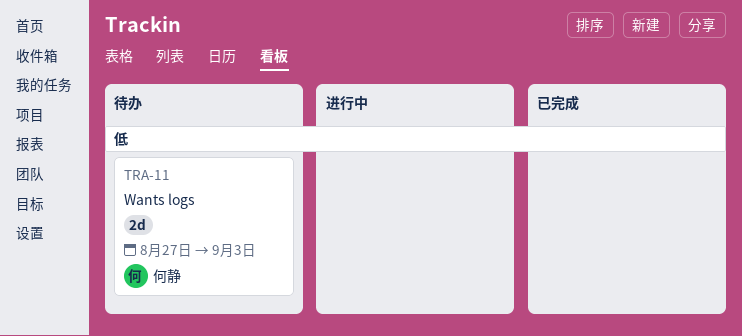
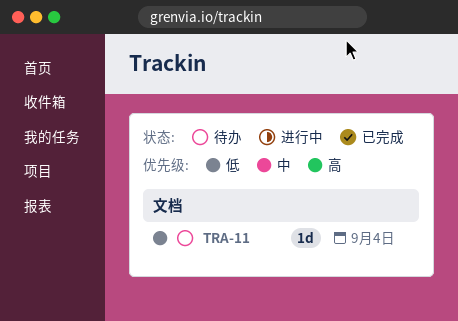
TRA-11, estimate: 2d -> 1d
TRA-11, due: Sep 3 -> Sep 4

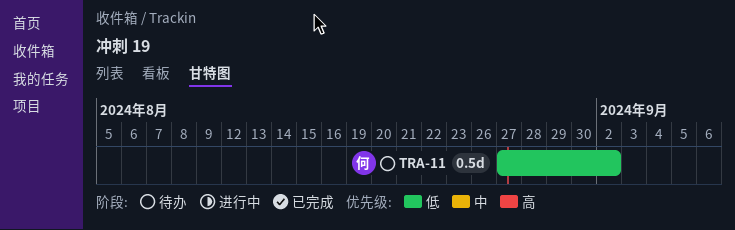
TRA-11, estimate: 1d -> 0.5d
TRA-11, due: Sep 4 -> Sep 2

